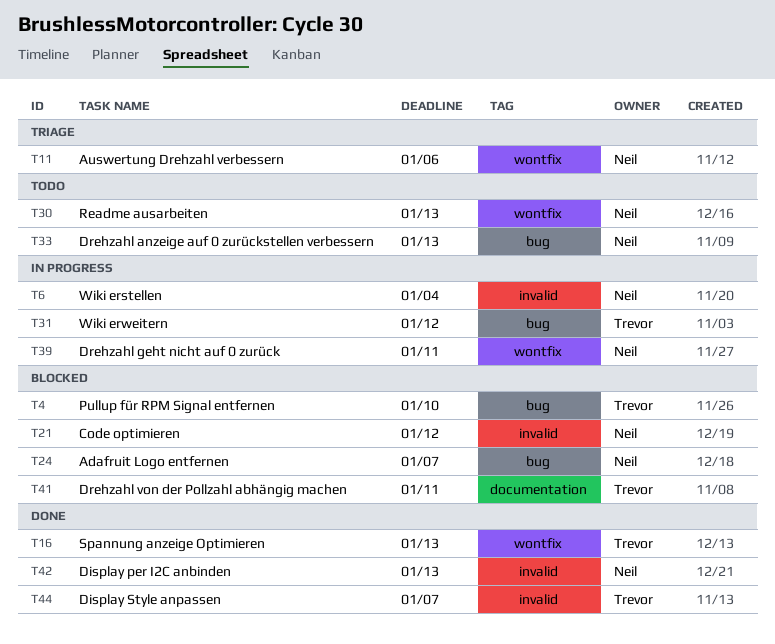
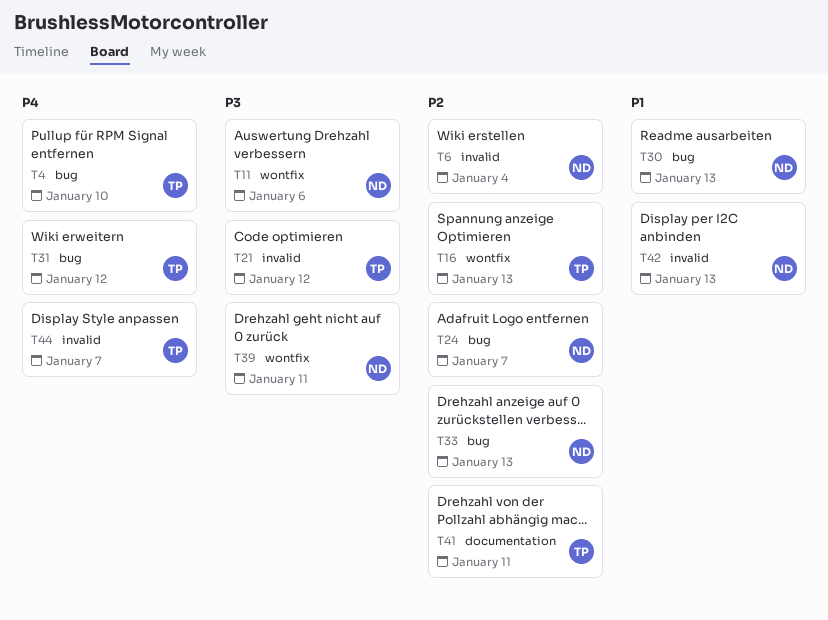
T21, owner: Neil -> Trevor
T30, label: wontfix -> bug

